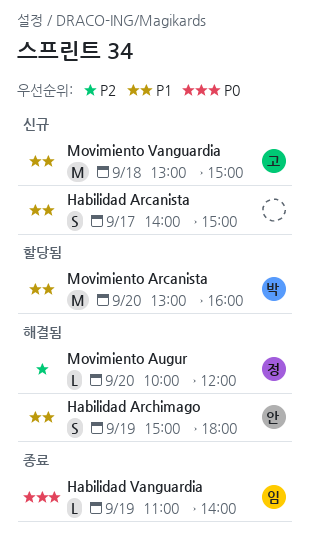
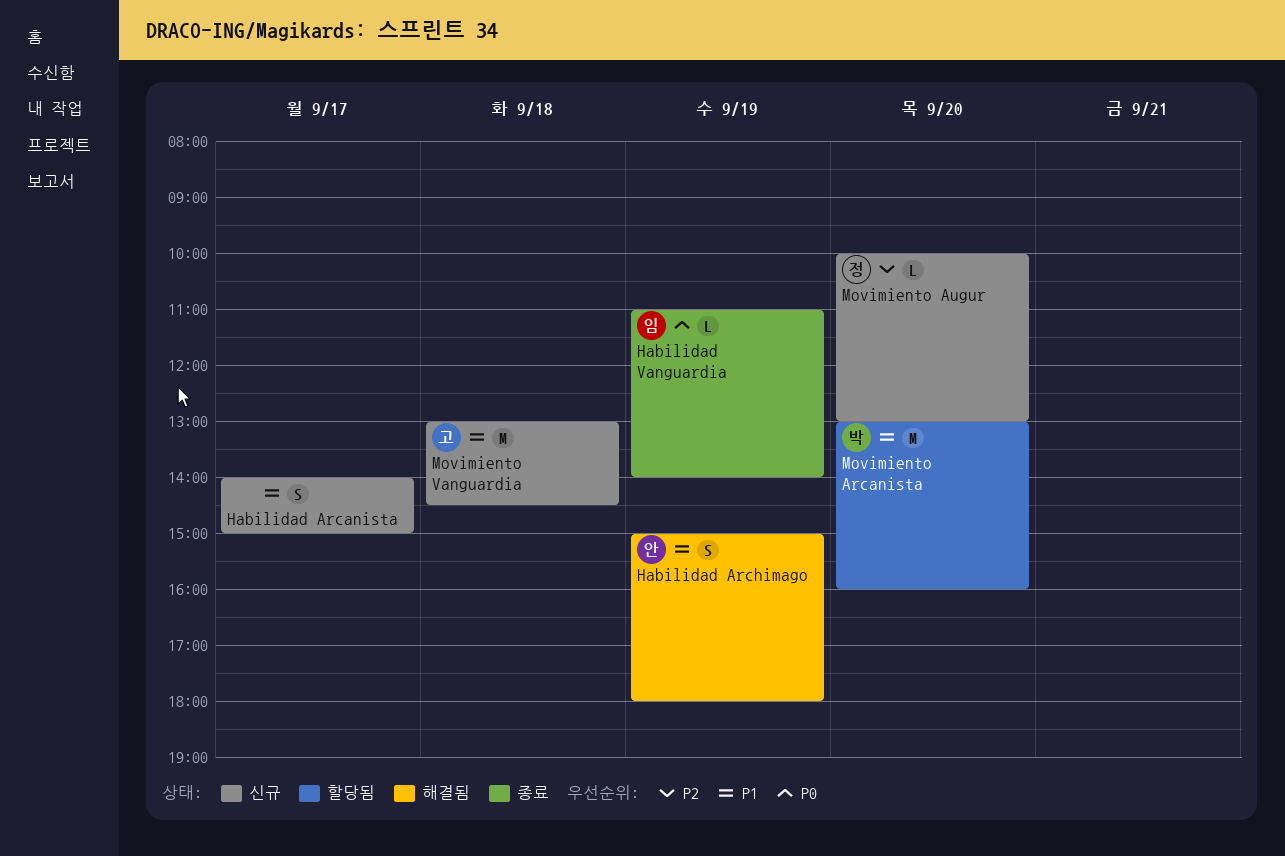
Movimiento Augur, status: 해결됨 -> 신규
Movimiento Augur, ends: 12:00 -> 13:00
Movimiento Vanguardia, ends: 15:00 -> 14:30

